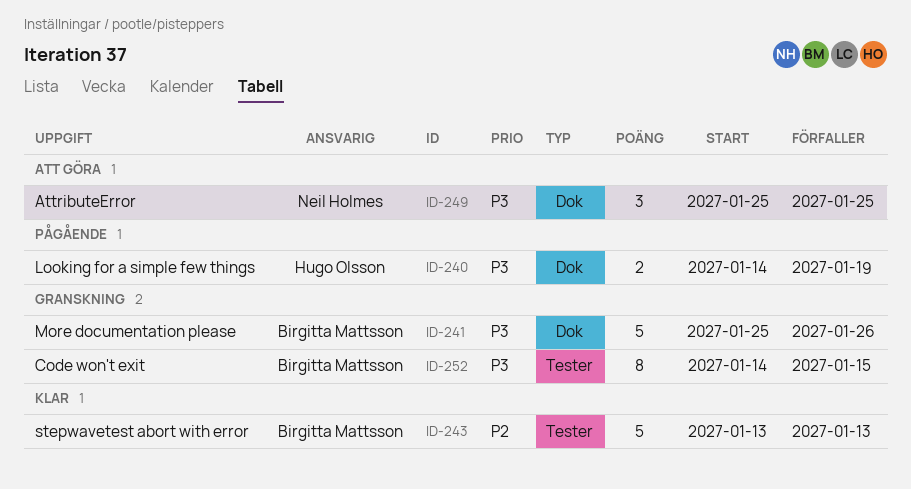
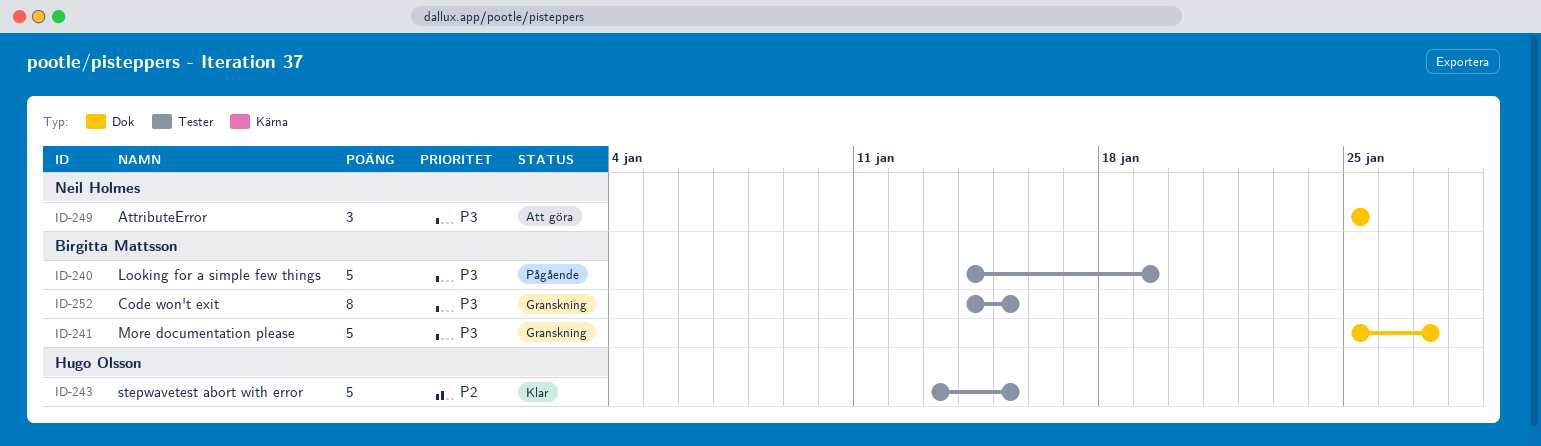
ID-240, owner: Hugo Olsson -> Birgitta Mattsson
ID-240, label: Dok -> Tester
ID-240, estimate: 2 -> 5
ID-241, due: Jan 26 -> Jan 27
ID-243, owner: Birgitta Mattsson -> Hugo Olsson
ID-243, due: Jan 13 -> Jan 15

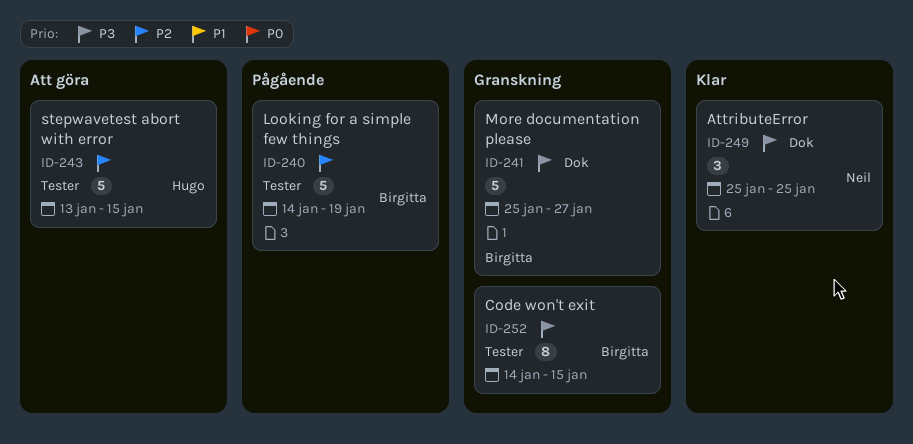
ID-240, priority: P3 -> P2
ID-243, status: Klar -> Att göra
ID-249, status: Att göra -> Klar

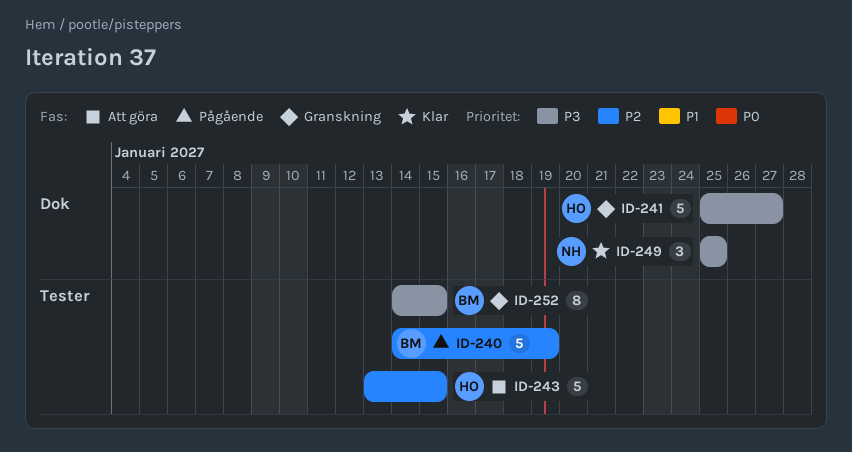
ID-241, owner: Birgitta -> Hugo

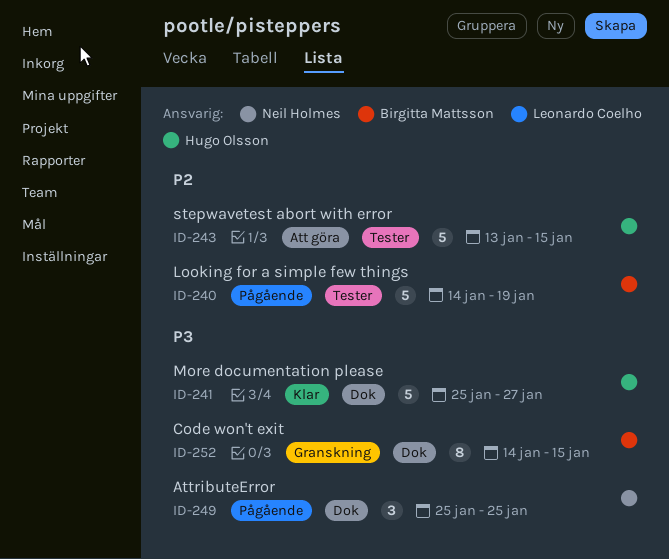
ID-241, status: Granskning -> Klar
ID-249, status: Klar -> Pågående
ID-252, label: Tester -> Dok

